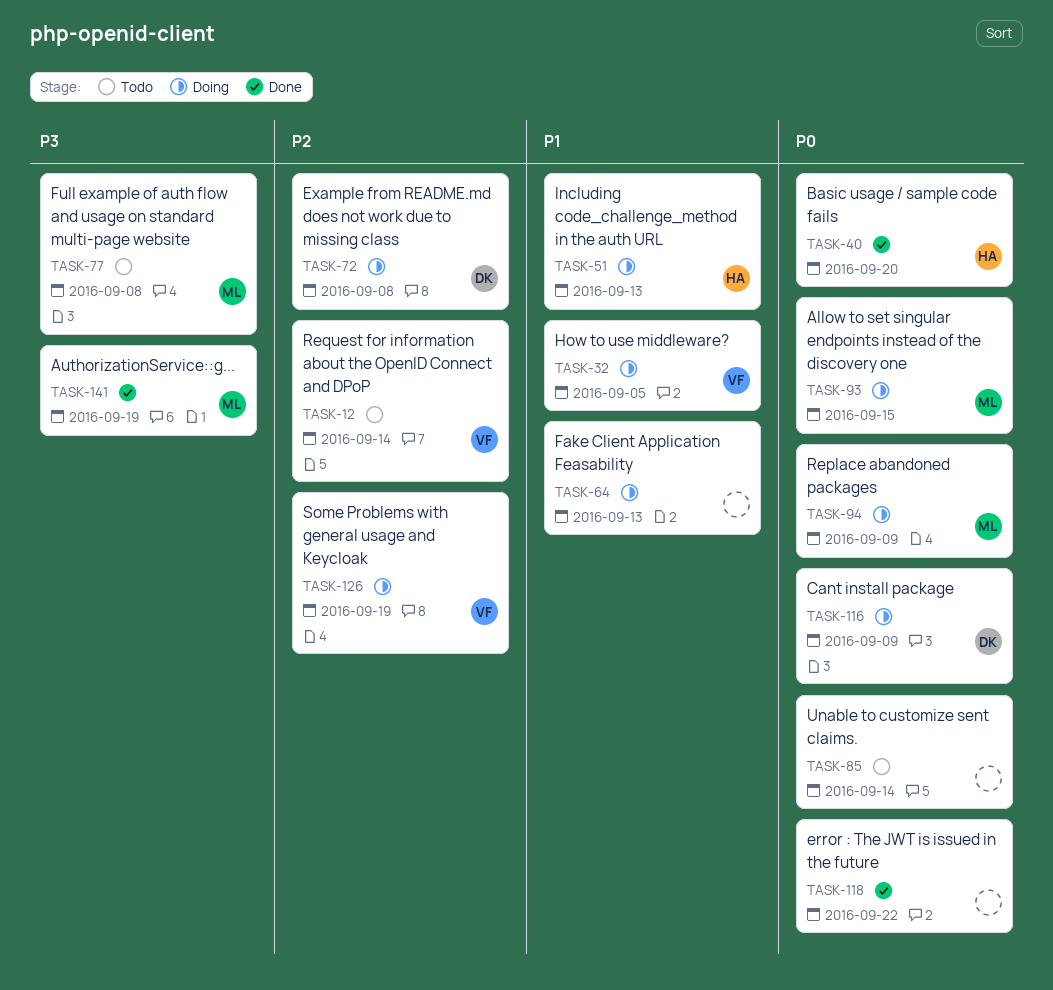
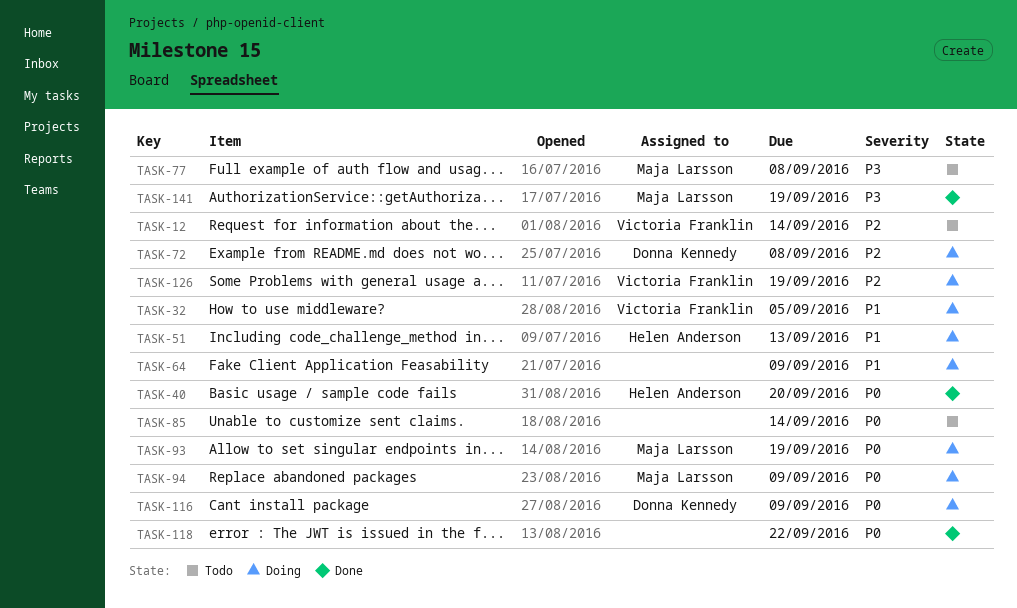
TASK-64, due: Sep 13 -> Sep 9
TASK-93, due: Sep 15 -> Sep 19

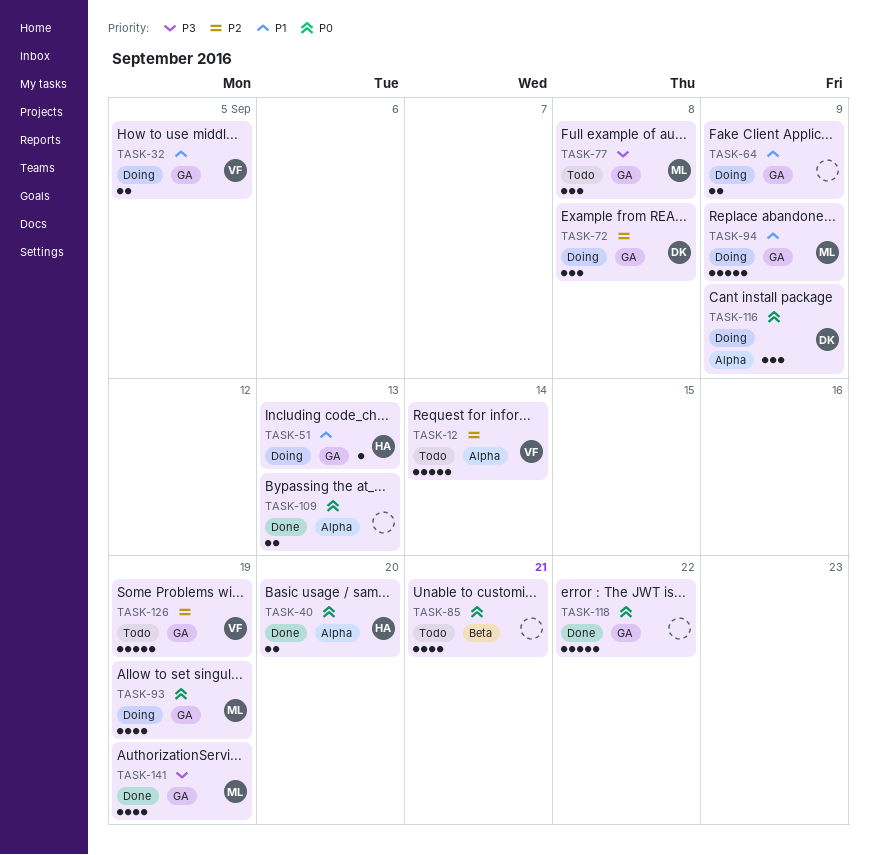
TASK-85, due: Sep 14 -> Sep 21
TASK-94, priority: P0 -> P1
TASK-109: none -> present
TASK-126, status: Doing -> Todo

